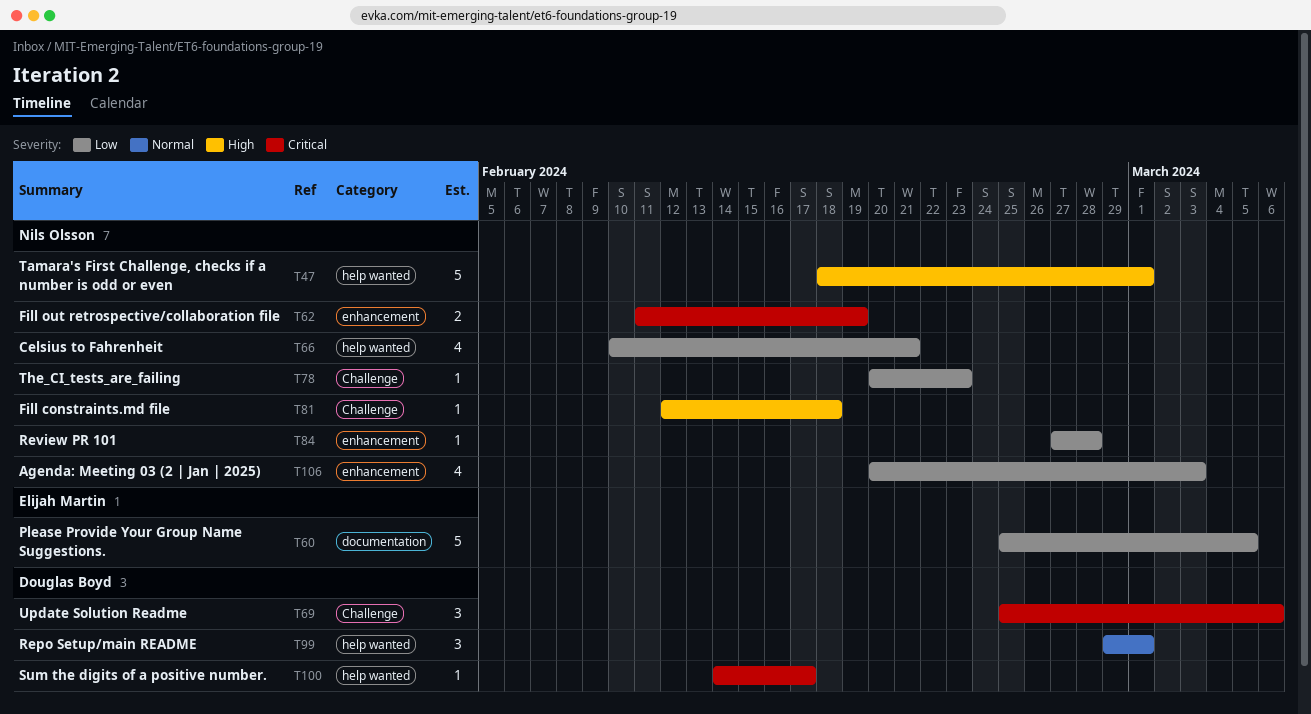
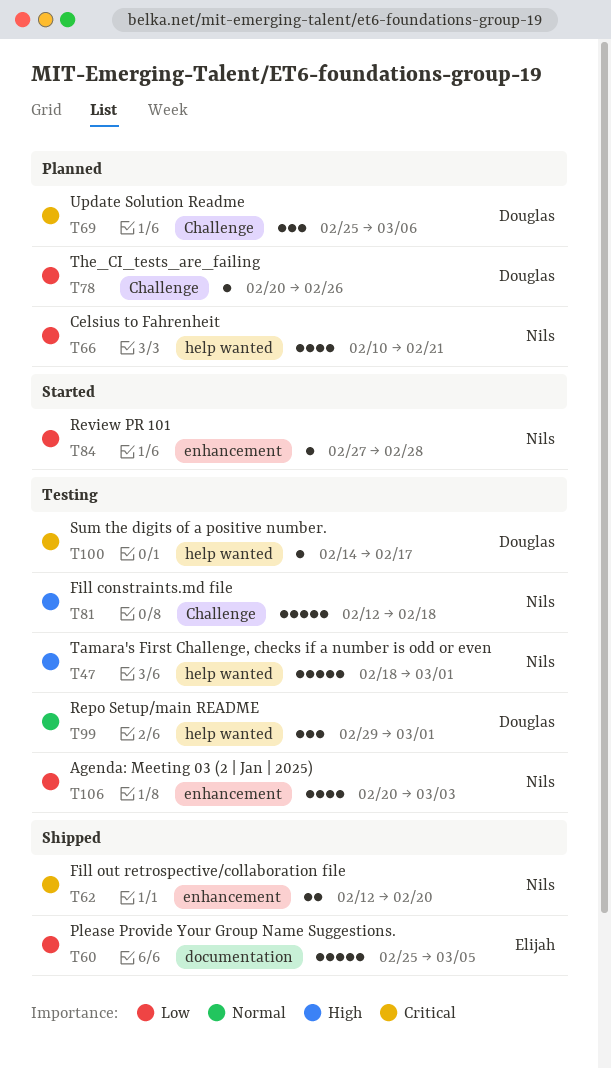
T62, start: Feb 11 -> Feb 12
T62, due: Feb 19 -> Feb 20
T78, owner: Nils Olsson -> Douglas Boyd
T78, due: Feb 23 -> Feb 26
T81, estimate: 1 -> 5

